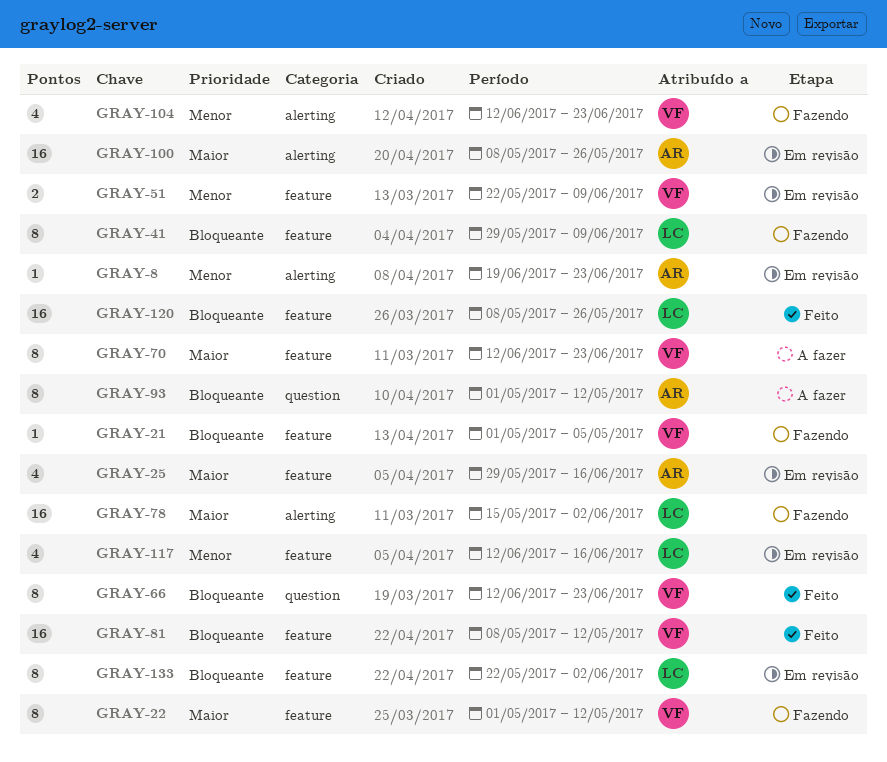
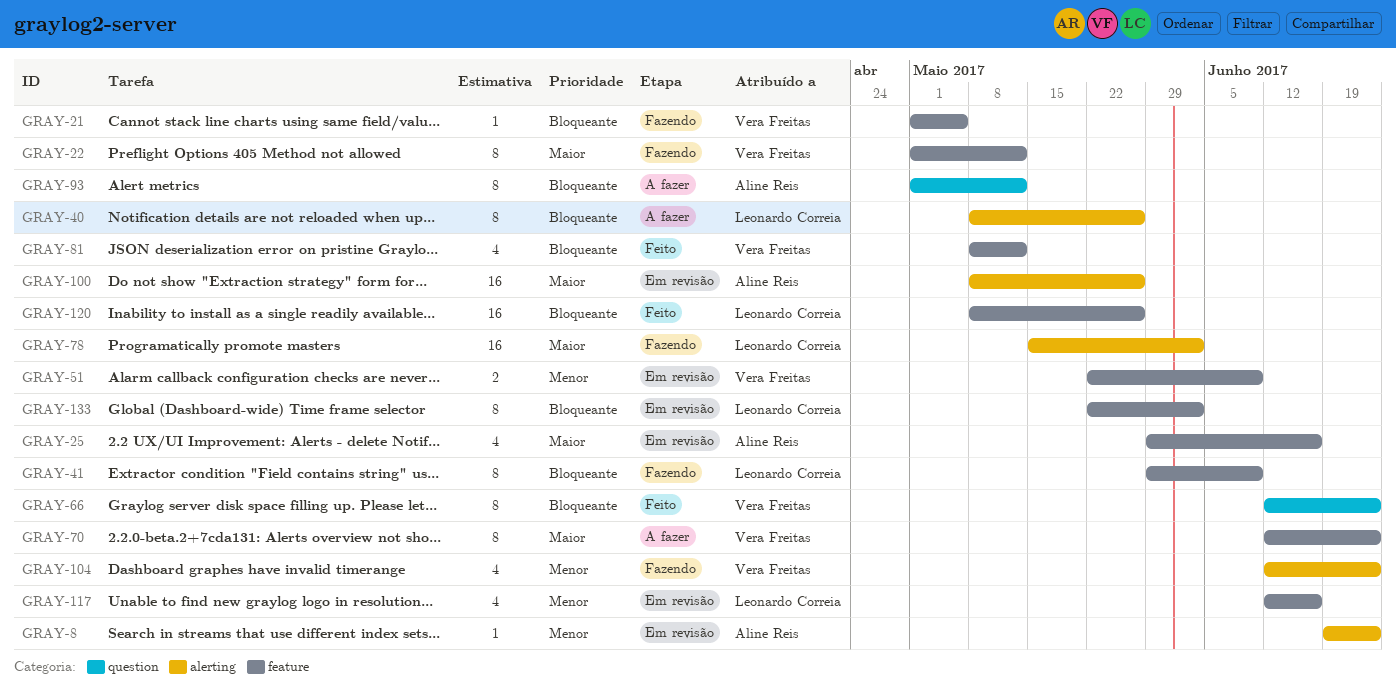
GRAY-40: none -> present
GRAY-81, estimate: 16 -> 4

